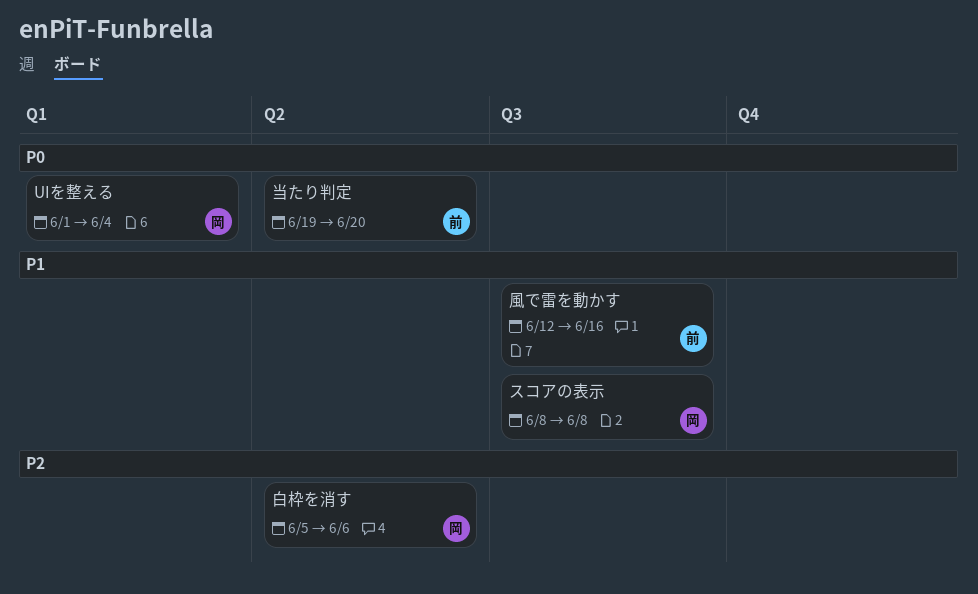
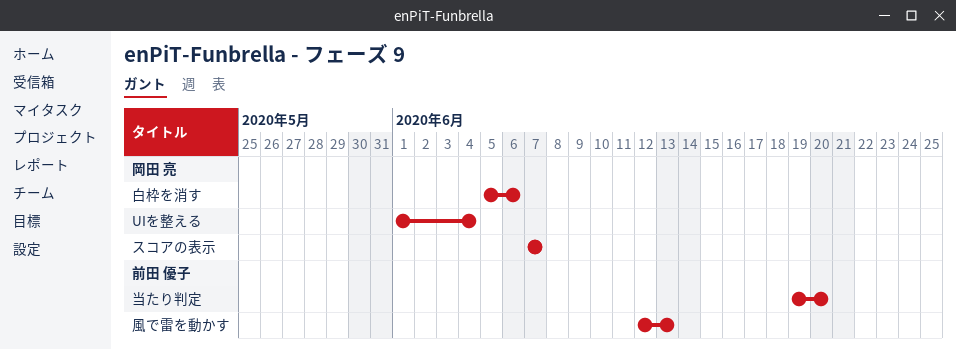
スコアの表示, start: Jun 8 -> Jun 7
スコアの表示, due: Jun 8 -> Jun 7
風で雷を動かす, due: Jun 16 -> Jun 13

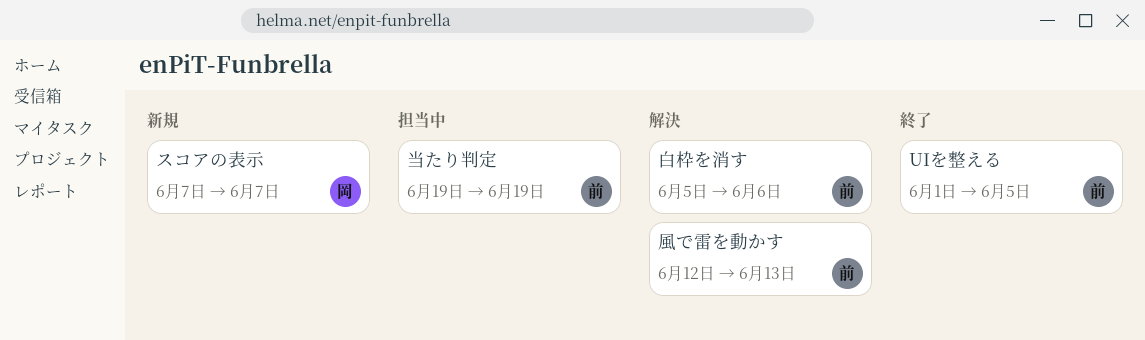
UIを整える, owner: 岡田 亮 -> 前田 優子
UIを整える, due: Jun 4 -> Jun 5
当たり判定, due: Jun 20 -> Jun 19
白枠を消す, owner: 岡田 亮 -> 前田 優子

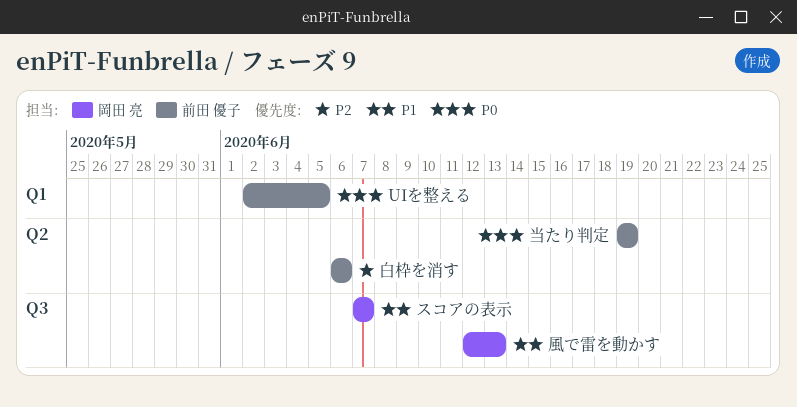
UIを整える, start: Jun 1 -> Jun 2
白枠を消す, start: Jun 5 -> Jun 6
風で雷を動かす, owner: 前田 優子 -> 岡田 亮

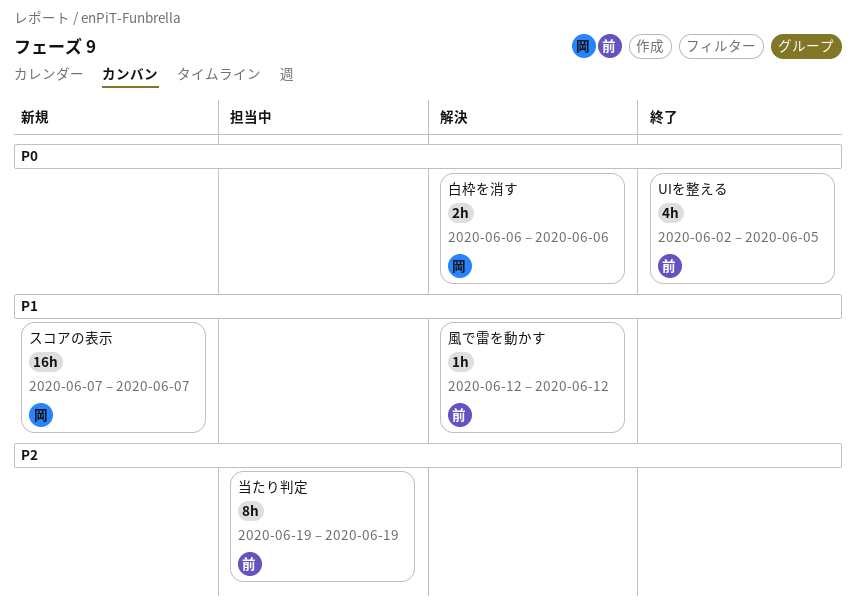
当たり判定, priority: P0 -> P2
白枠を消す, owner: 前田 優子 -> 岡田 亮
白枠を消す, priority: P2 -> P0
風で雷を動かす, owner: 岡田 亮 -> 前田 優子
風で雷を動かす, due: Jun 13 -> Jun 12

